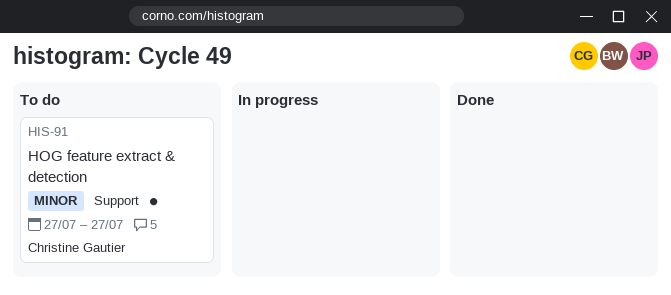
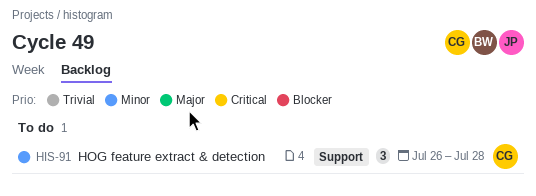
HIS-91, estimate: 1 -> 3
HIS-91, start: Jul 27 -> Jul 26
HIS-91, due: Jul 27 -> Jul 28

